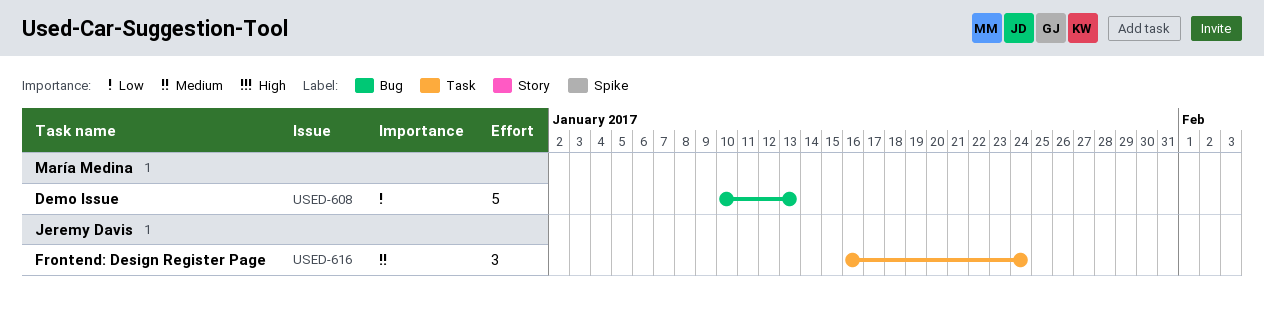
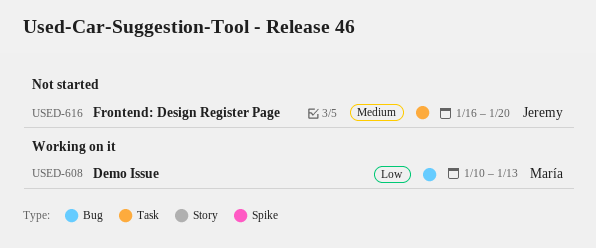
USED-616, due: Jan 24 -> Jan 20

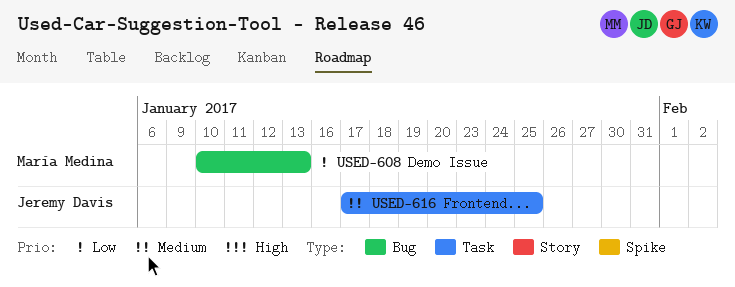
USED-616, start: Jan 16 -> Jan 17
USED-616, due: Jan 20 -> Jan 25

